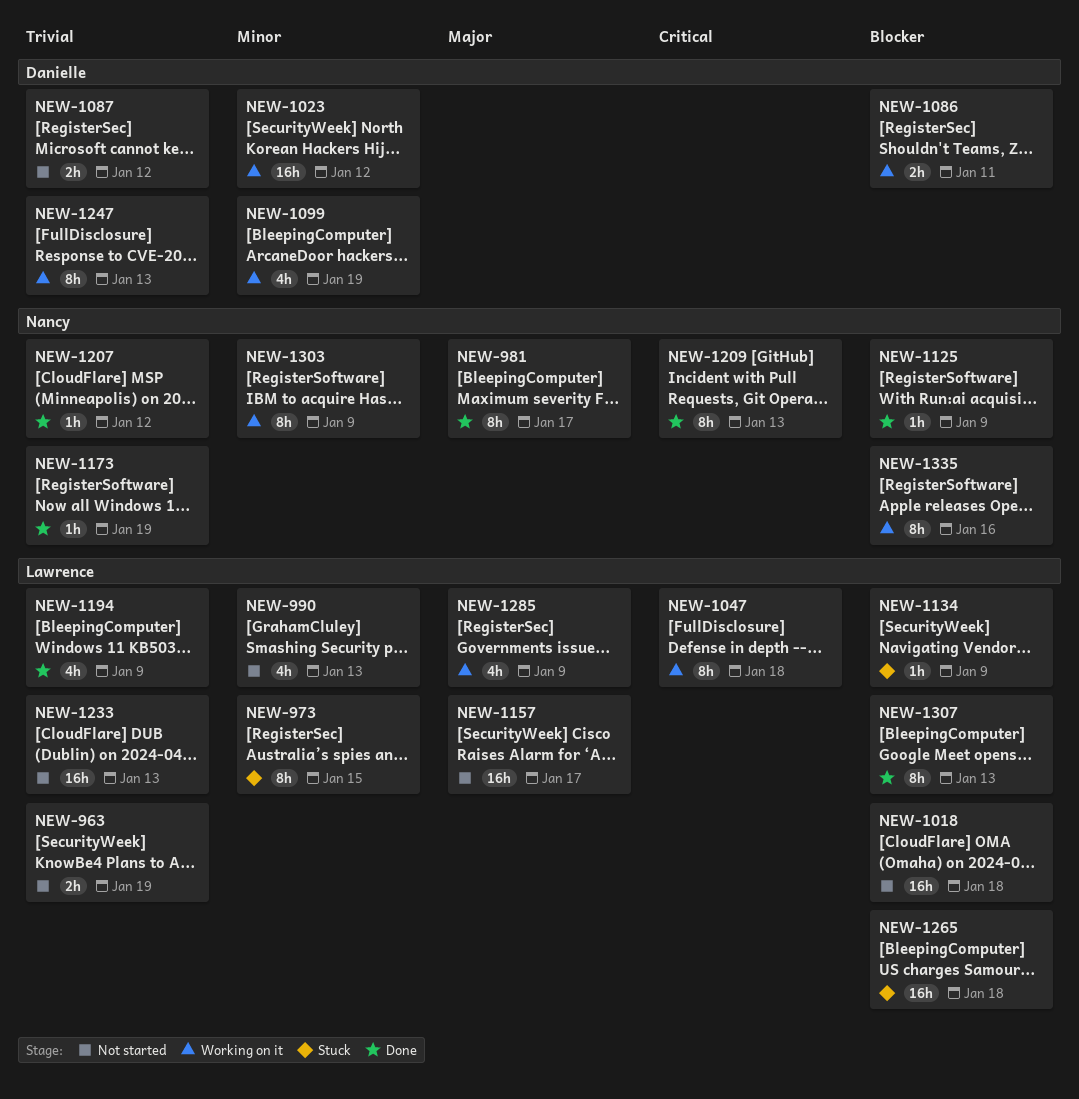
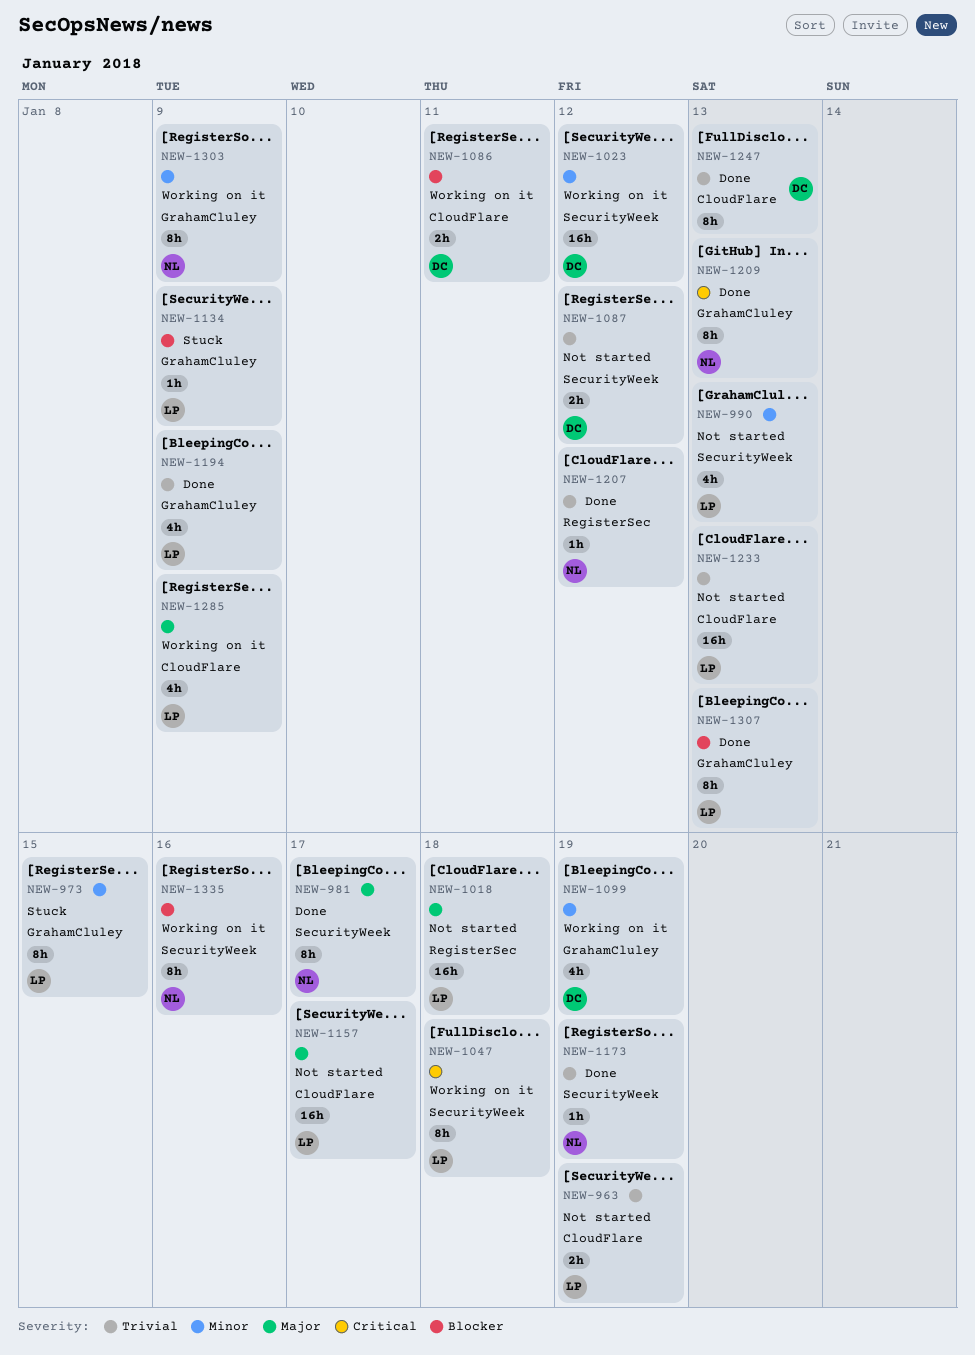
NEW-1018, priority: Blocker -> Major
NEW-1125: present -> none
NEW-1247, status: Working on it -> Done
NEW-1265: present -> none

